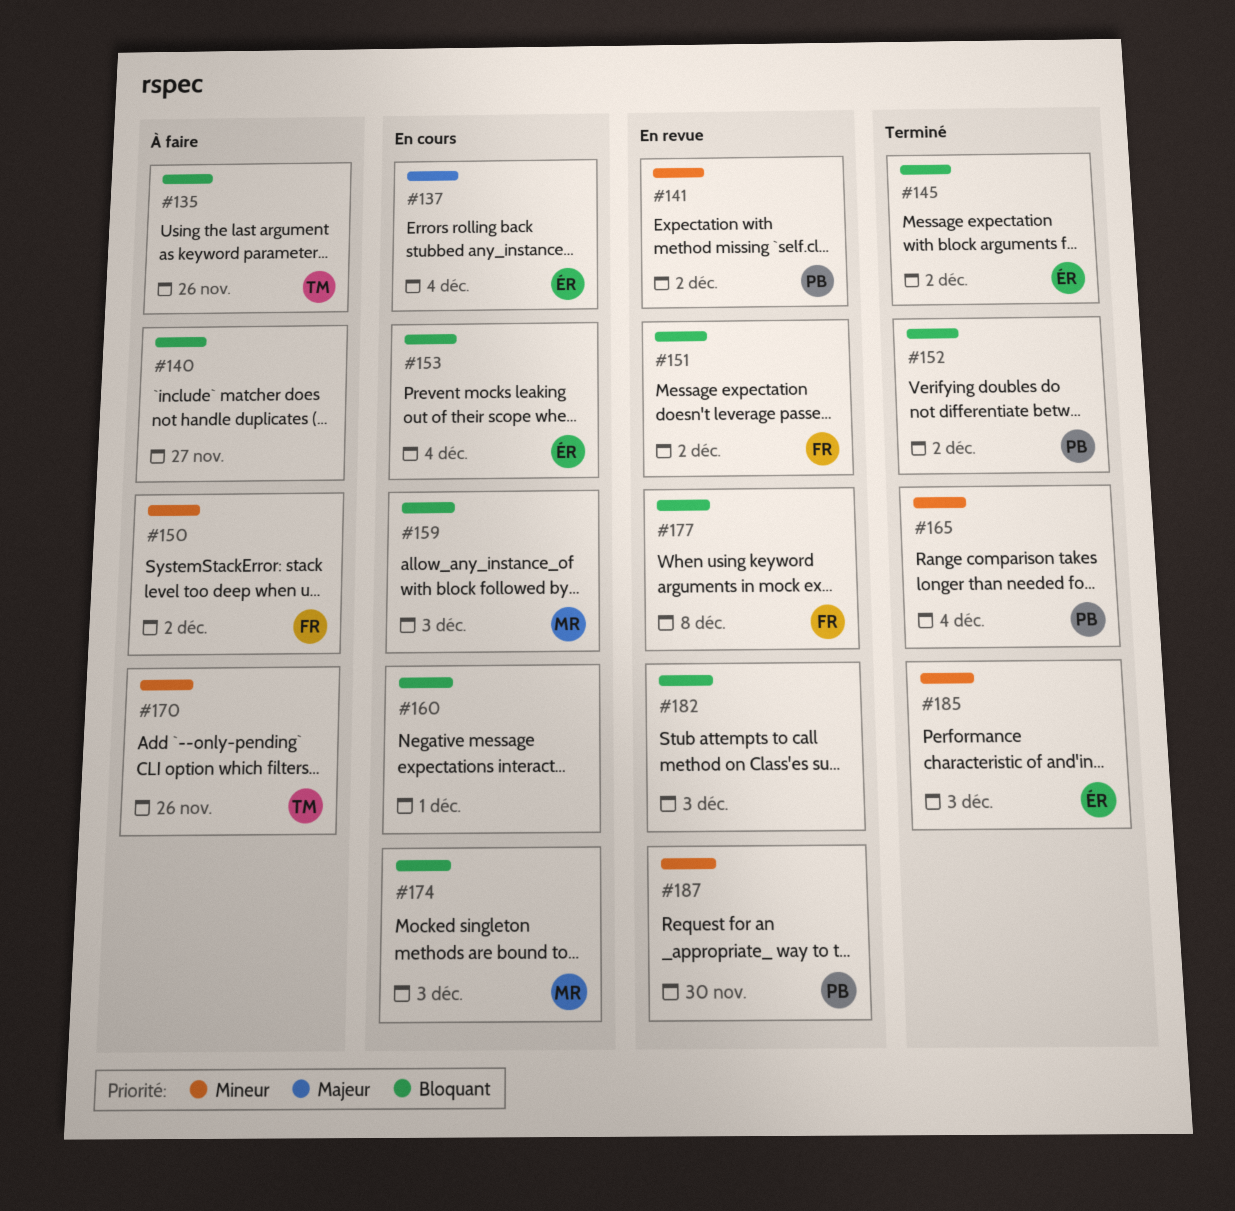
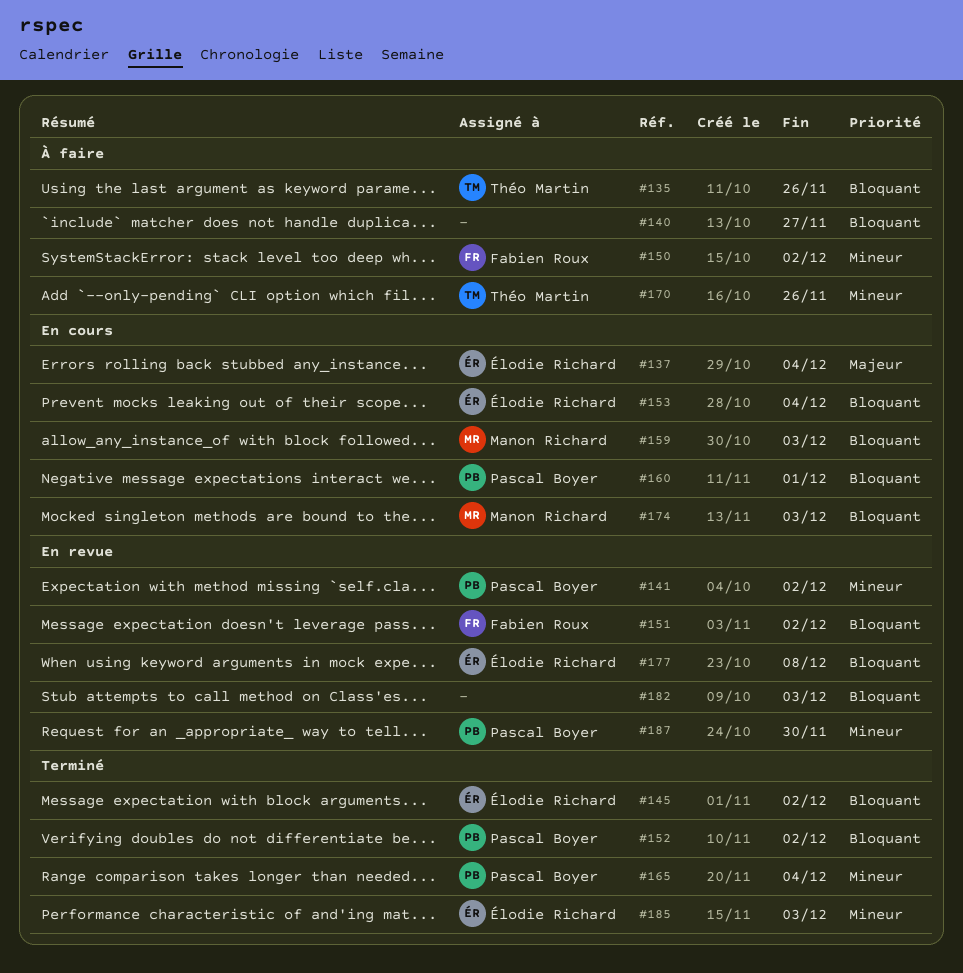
#160, owner: none -> Pascal Boyer
#177, owner: Fabien Roux -> Élodie Richard

